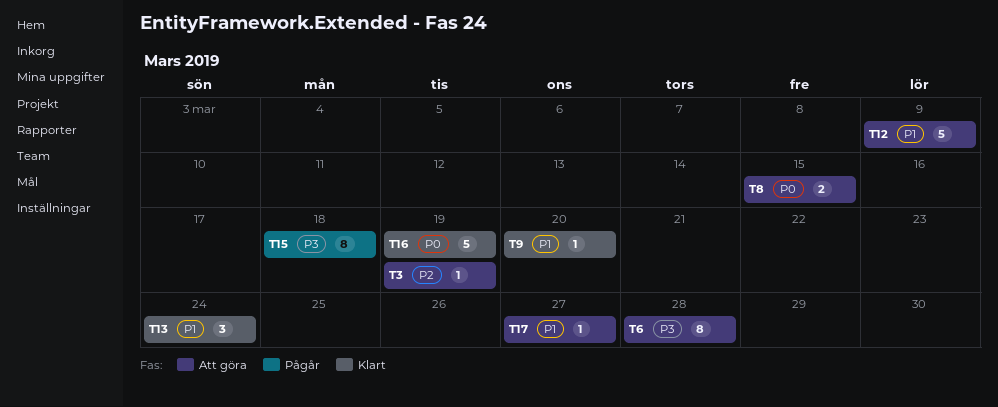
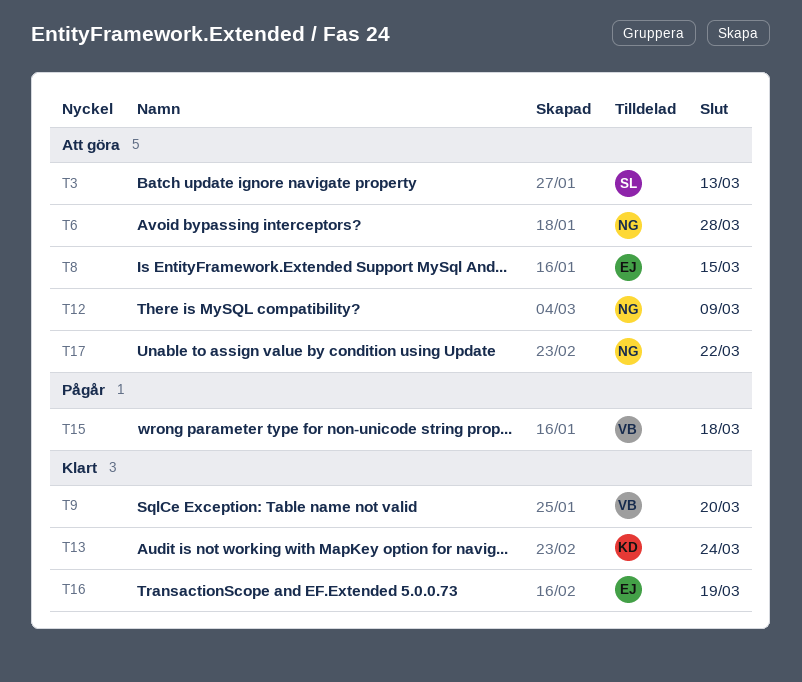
T3, due: Mar 19 -> Mar 13
T17, due: Mar 27 -> Mar 22

